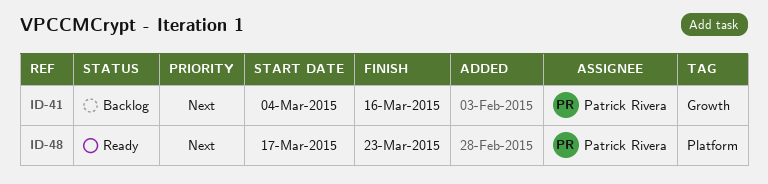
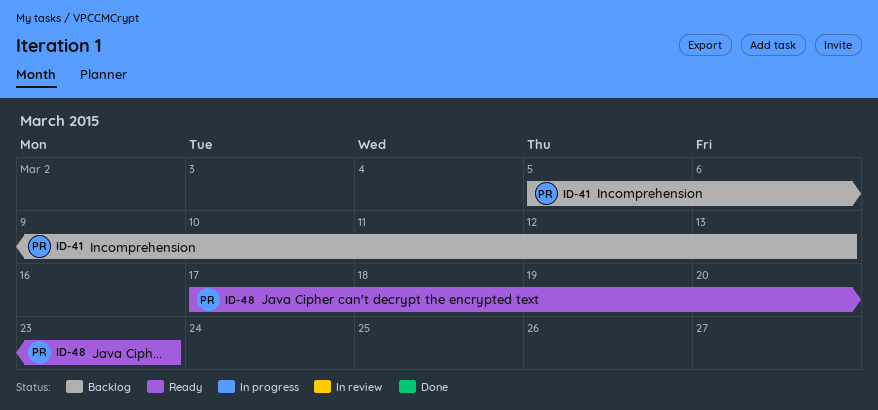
ID-41, start: Mar 4 -> Mar 5
ID-41, due: Mar 16 -> Mar 13

